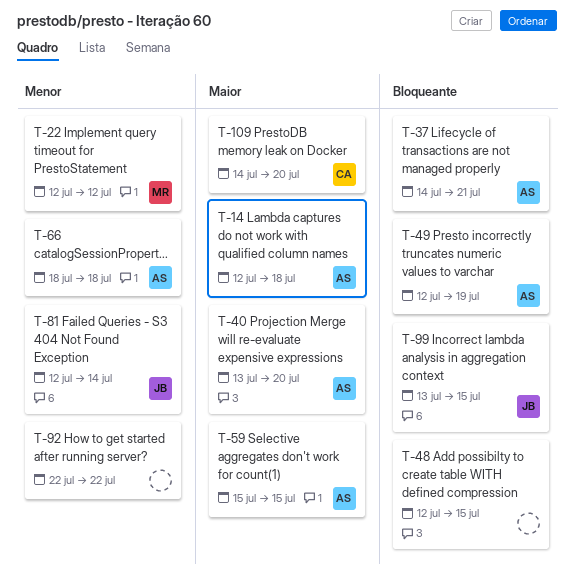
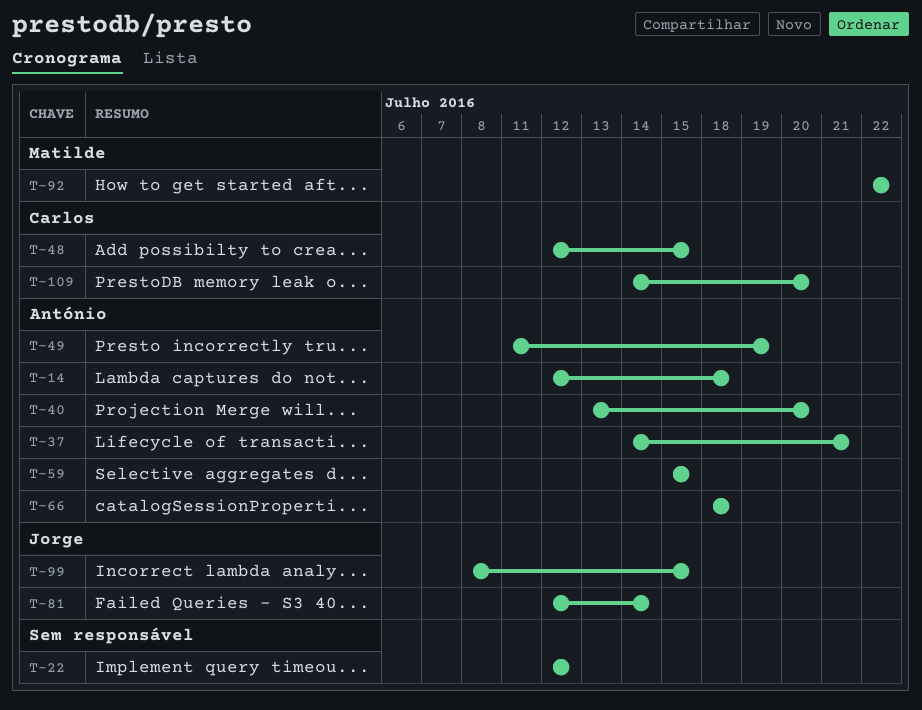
T-22, owner: Matilde -> none
T-48, owner: none -> Carlos
T-49, start: Jul 12 -> Jul 11
T-92, owner: none -> Matilde
T-99, start: Jul 13 -> Jul 8

